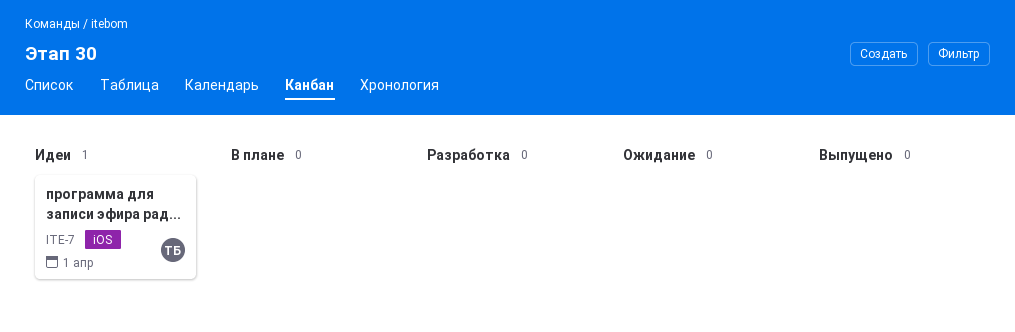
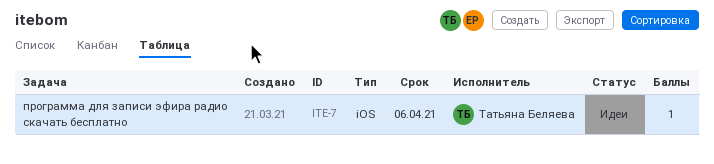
ITE-7, due: Apr 1 -> Apr 6

